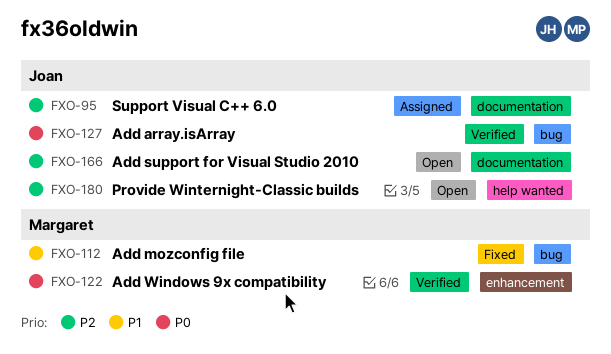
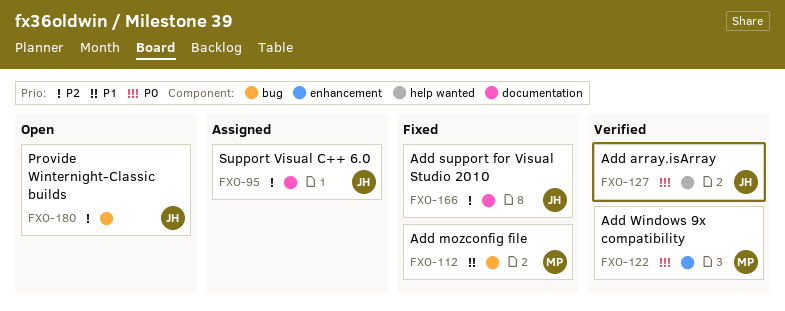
FXO-127, label: bug -> help wanted
FXO-166, status: Open -> Fixed
FXO-180, label: help wanted -> bug

